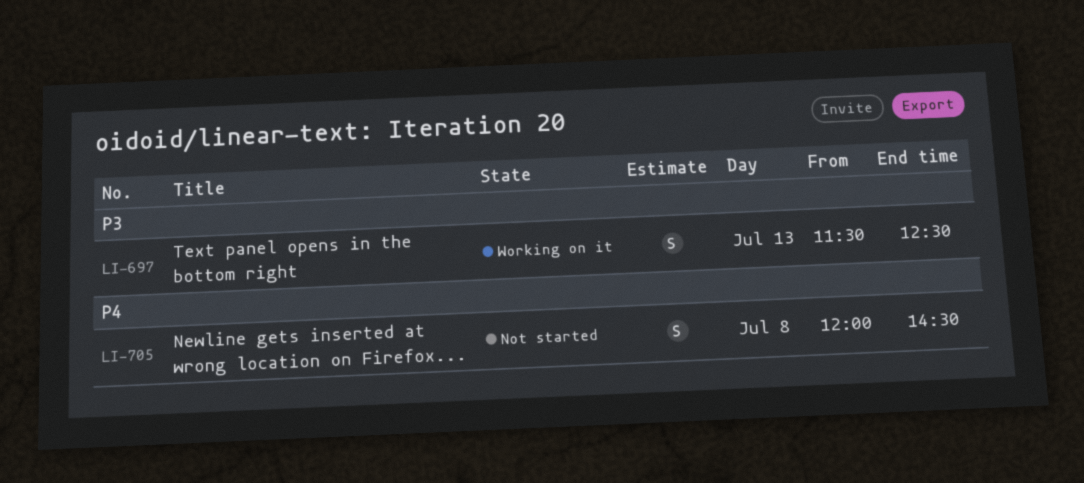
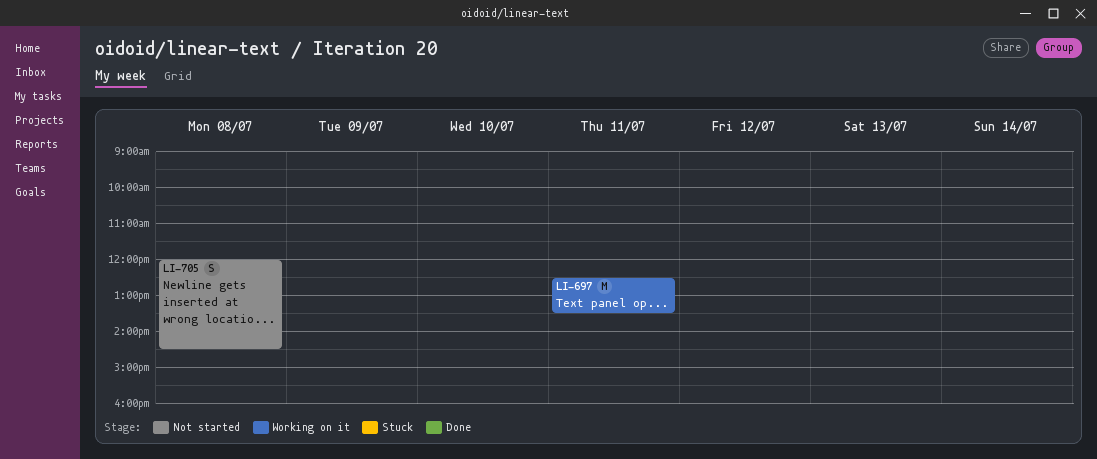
LI-697, estimate: S -> M
LI-697, day: Jul 13 -> Jul 11
LI-697, begins: 11:30 -> 12:30
LI-697, ends: 12:30 -> 13:30

